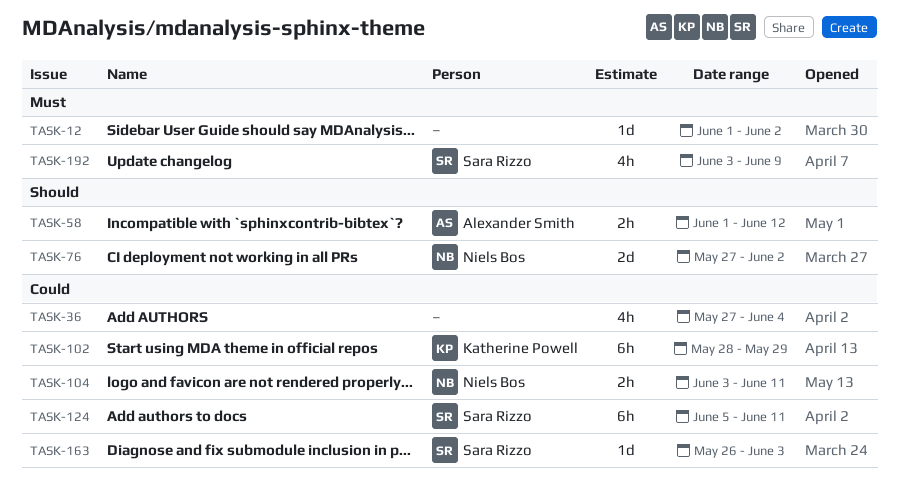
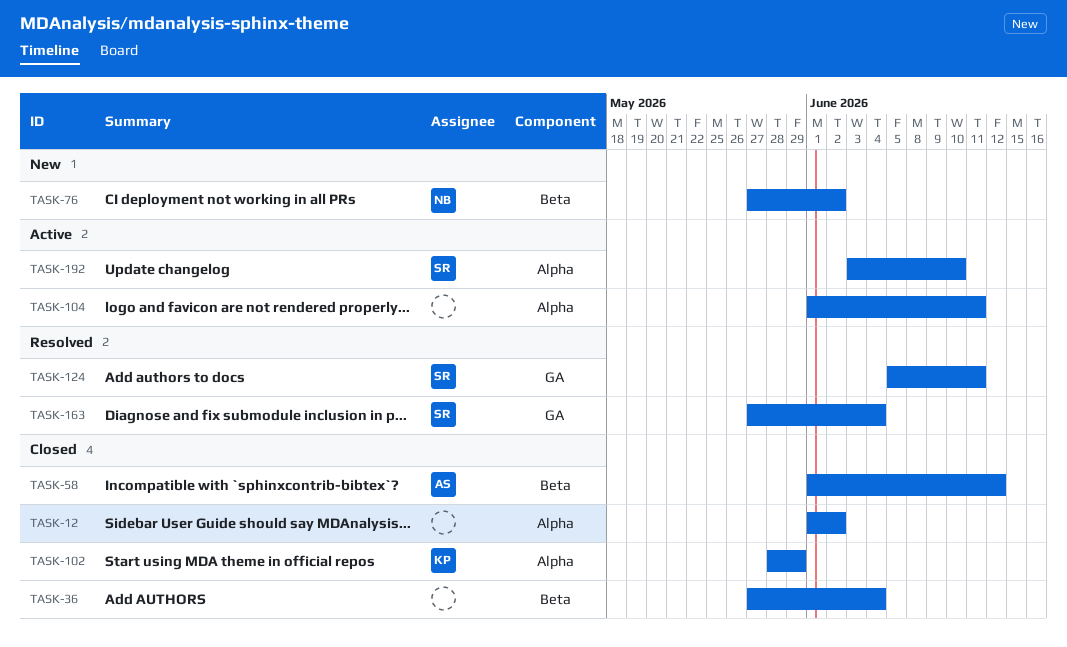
TASK-104, owner: Niels Bos -> none
TASK-104, start: Jun 3 -> Jun 1
TASK-163, start: May 26 -> May 27
TASK-163, due: Jun 3 -> Jun 4
TASK-192, due: Jun 9 -> Jun 10

